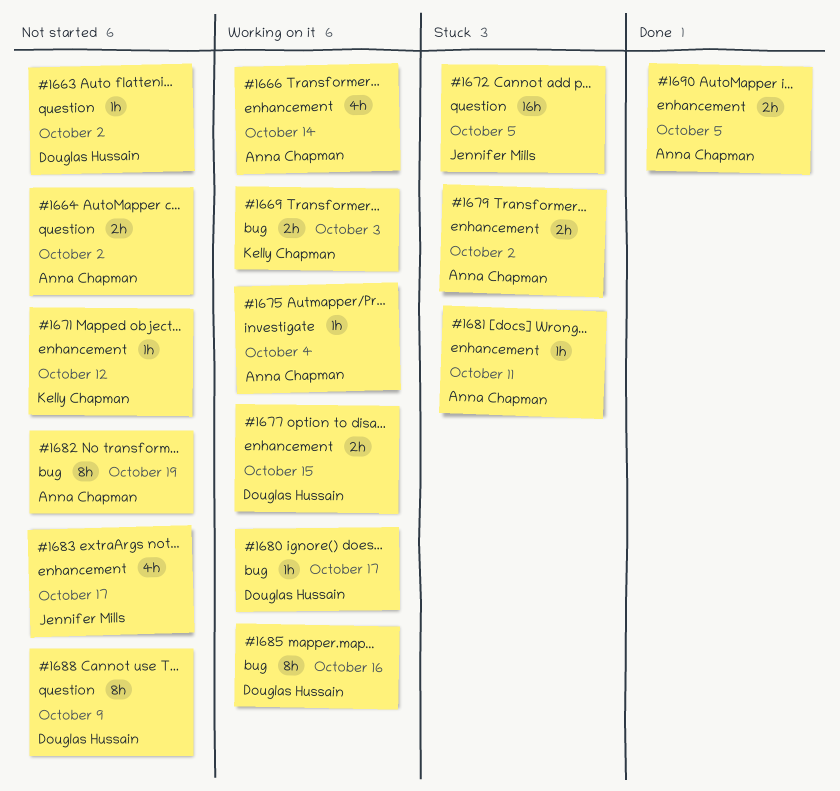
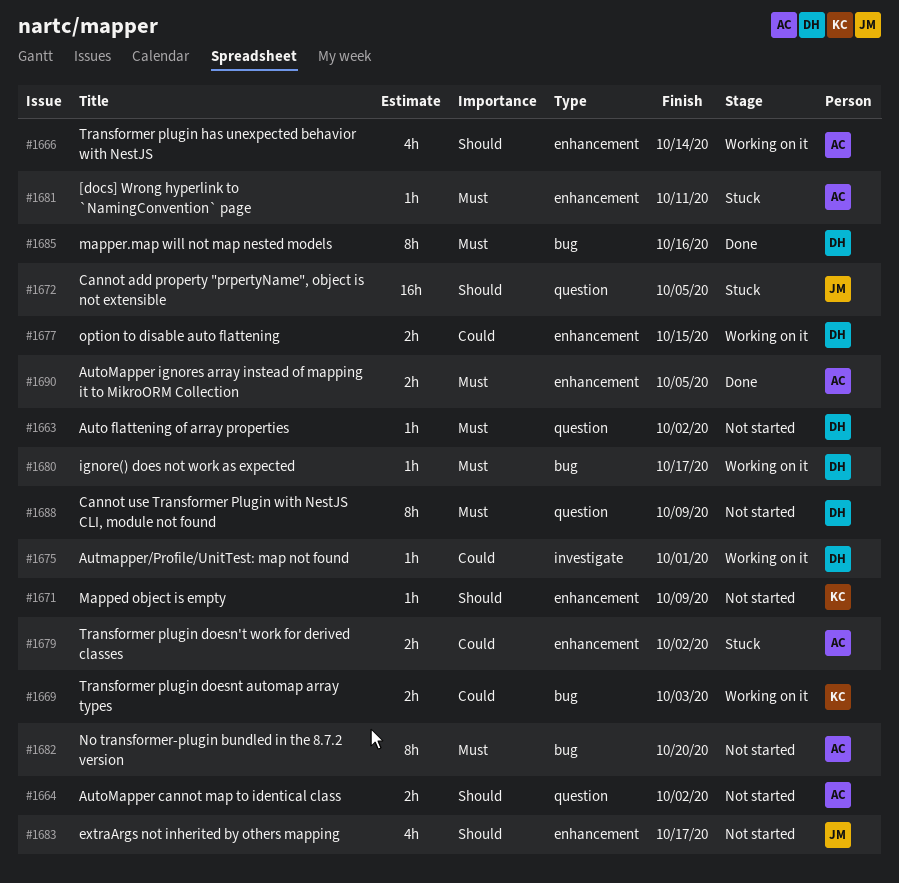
#1671, due: Oct 12 -> Oct 9
#1675, owner: Anna Chapman -> Douglas Hussain
#1675, due: Oct 4 -> Oct 1
#1682, due: Oct 19 -> Oct 20
#1685, status: Working on it -> Done

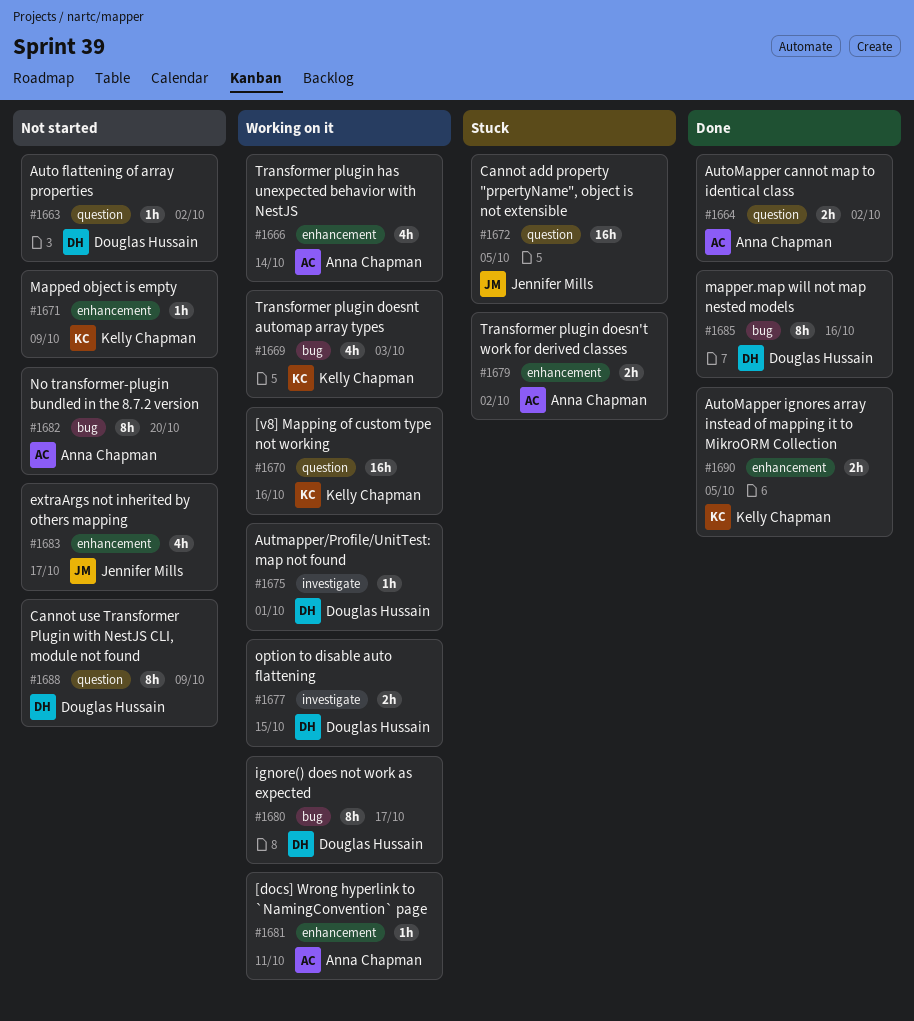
#1664, status: Not started -> Done
#1669, estimate: 2h -> 4h
#1670: none -> present
#1677, label: enhancement -> investigate
#1680, estimate: 1h -> 8h
#1681, status: Stuck -> Working on it
#1690, owner: Anna Chapman -> Kelly Chapman

